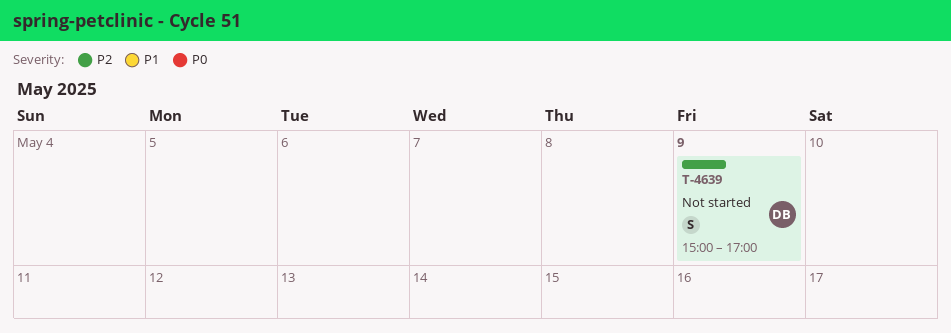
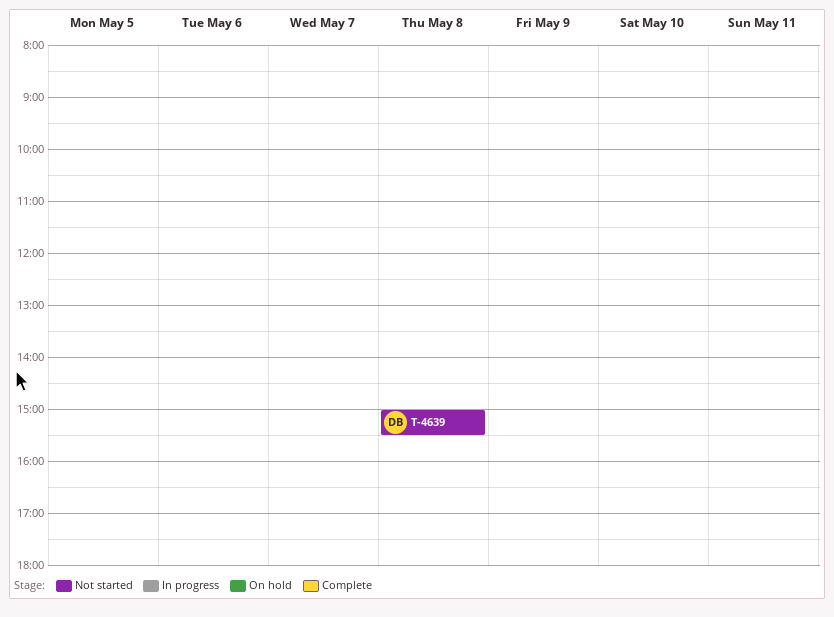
T-4639, day: May 9 -> May 8
T-4639, ends: 17:00 -> 15:30

